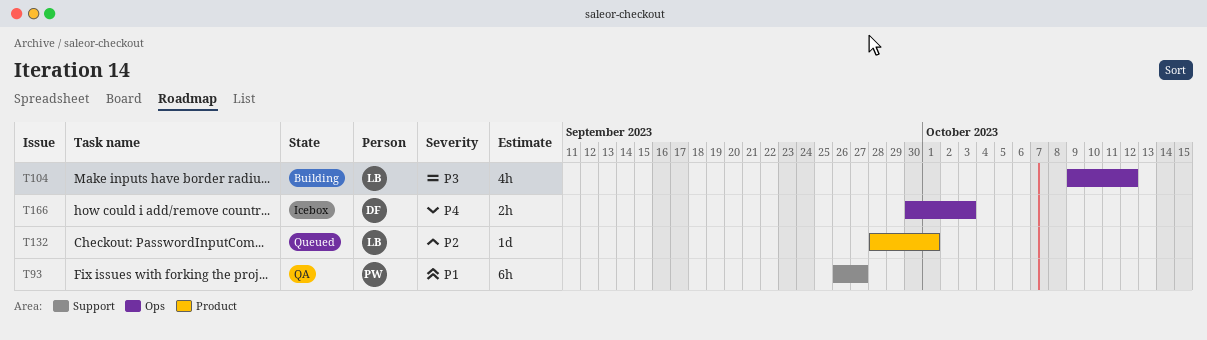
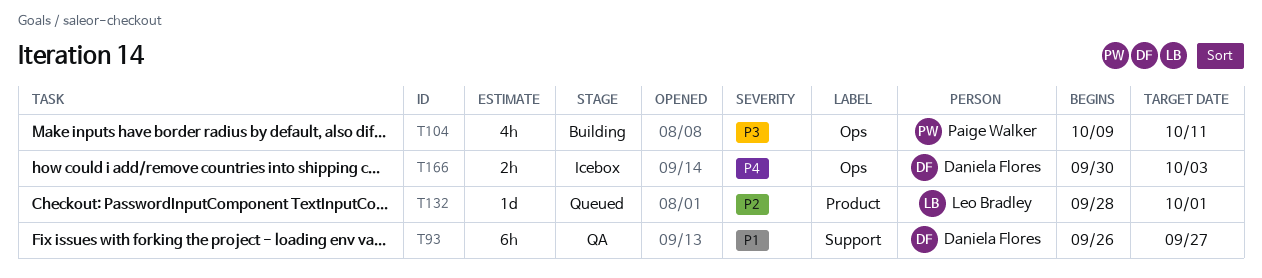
T93, owner: Paige Walker -> Daniela Flores
T104, owner: Leo Bradley -> Paige Walker
T104, due: Oct 12 -> Oct 11

